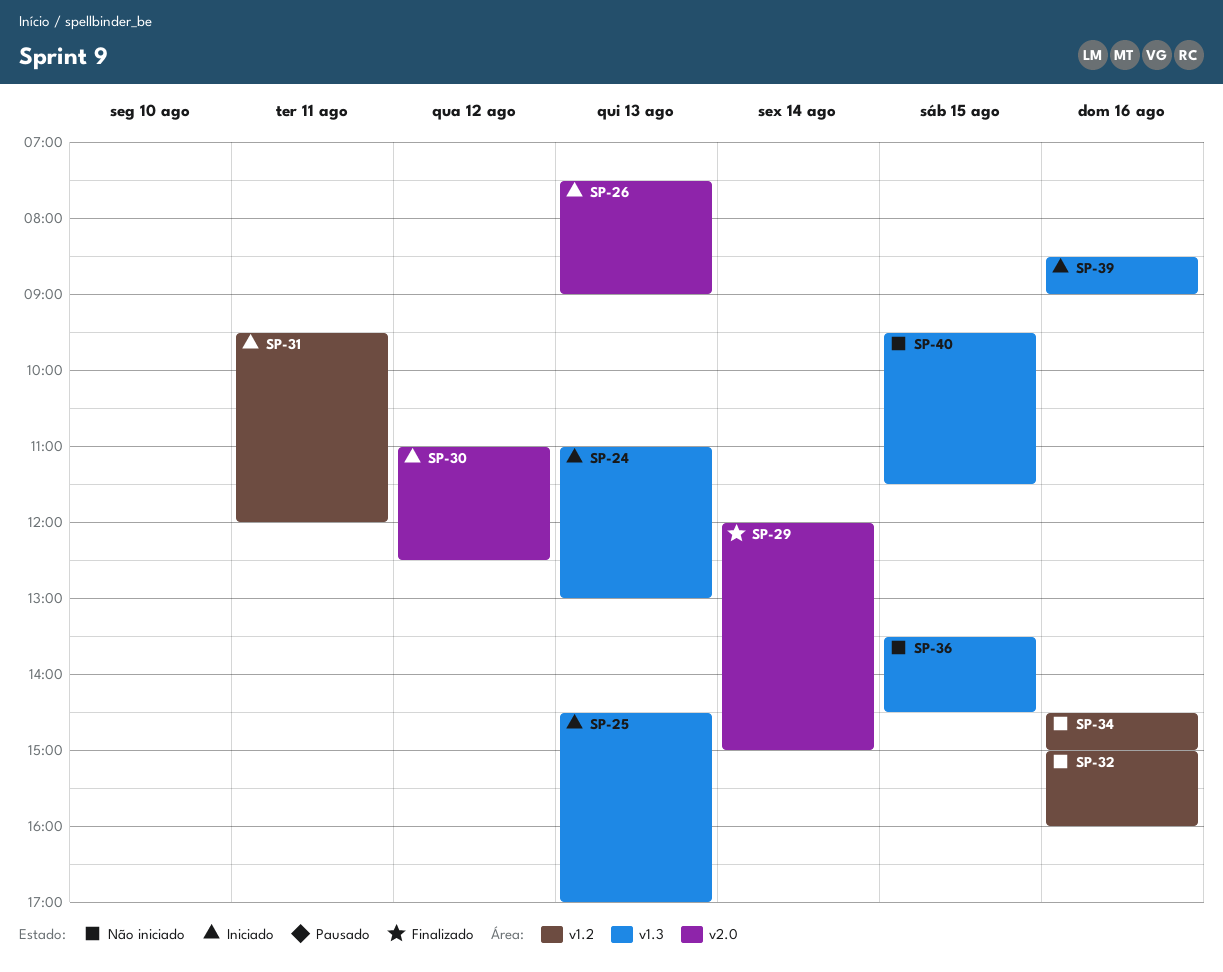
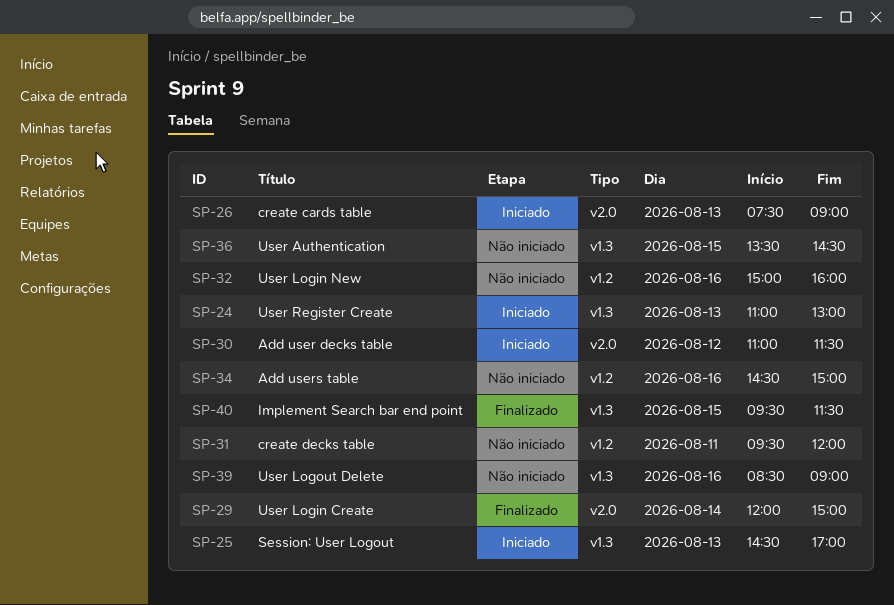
SP-30, ends: 12:30 -> 11:30
SP-31, status: Iniciado -> Não iniciado
SP-39, status: Iniciado -> Não iniciado
SP-40, status: Não iniciado -> Finalizado

